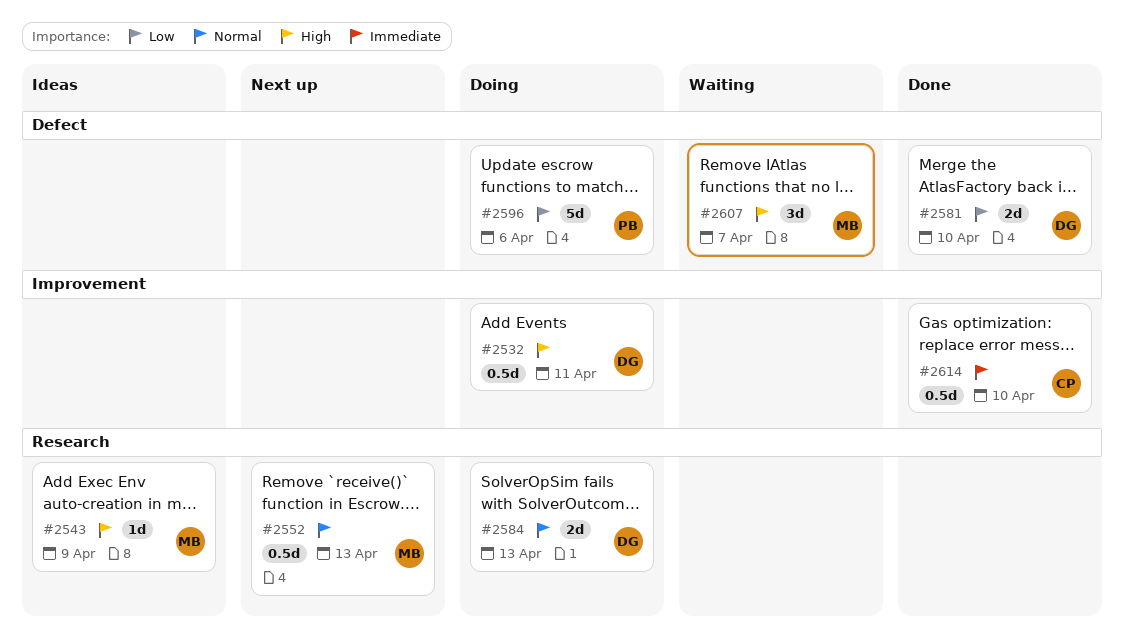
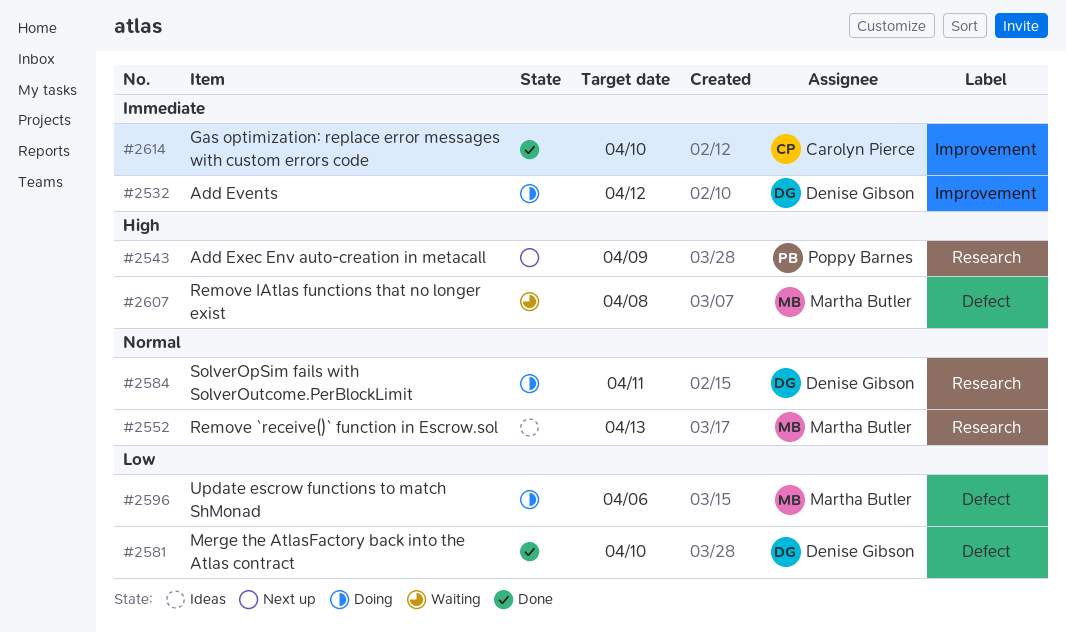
#2532, priority: High -> Immediate
#2532, due: Apr 11 -> Apr 12
#2543, status: Ideas -> Next up
#2543, owner: Martha Butler -> Poppy Barnes
#2552, status: Next up -> Ideas
#2584, due: Apr 13 -> Apr 11
#2596, owner: Poppy Barnes -> Martha Butler
#2607, due: Apr 7 -> Apr 8

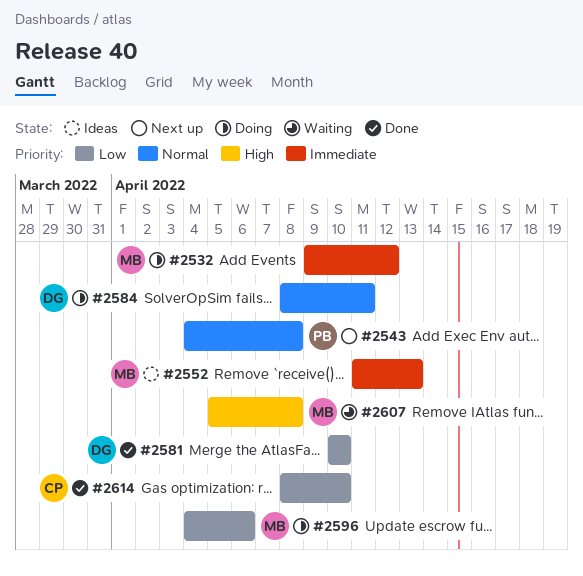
#2532, owner: Denise Gibson -> Martha Butler
#2543, priority: High -> Normal
#2543, due: Apr 9 -> Apr 8
#2552, priority: Normal -> Immediate
#2614, priority: Immediate -> Low

